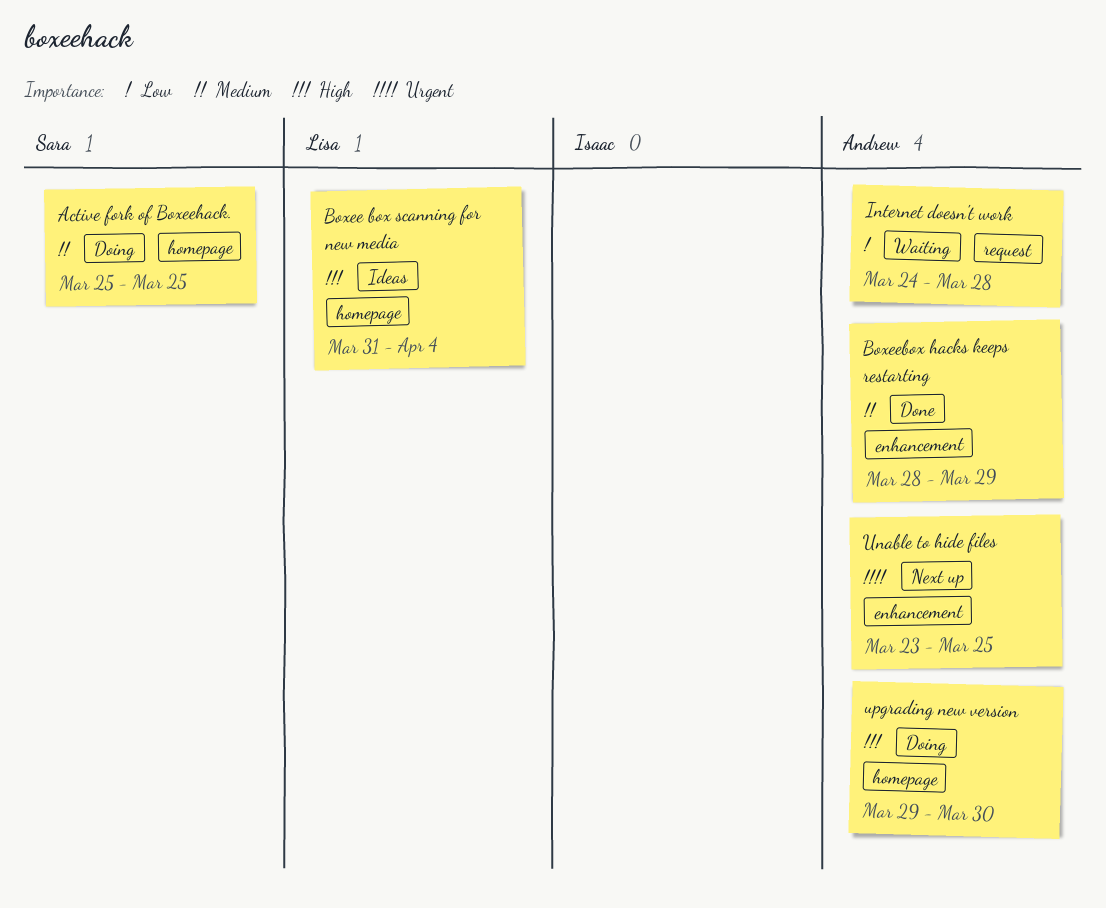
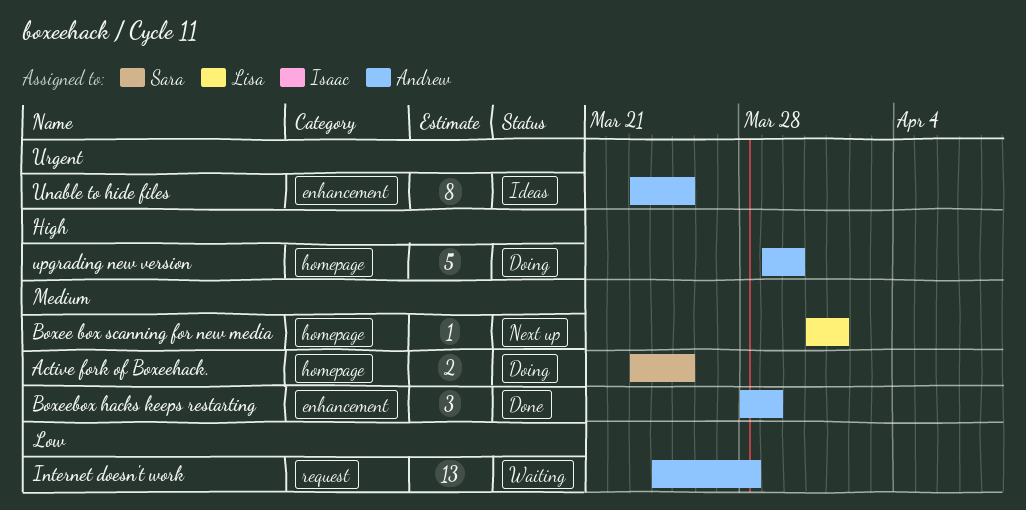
Active fork of Boxeehack., start: Mar 25 -> Mar 23
Boxee box scanning for new media, status: Ideas -> Next up
Boxee box scanning for new media, priority: High -> Medium
Boxee box scanning for new media, due: Apr 4 -> Apr 1
Unable to hide files, status: Next up -> Ideas

